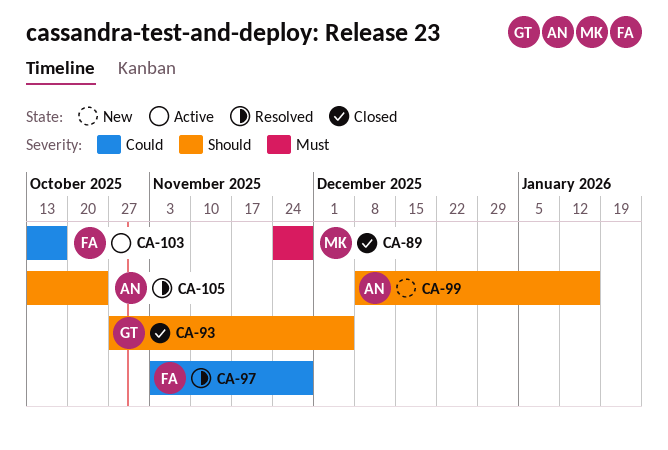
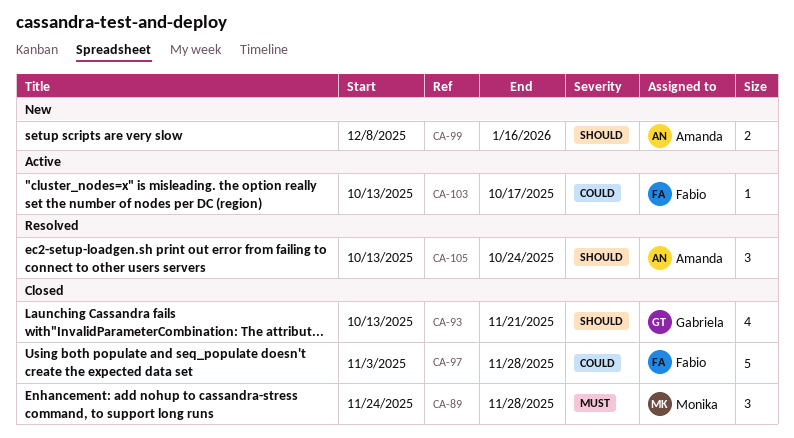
CA-93, start: Oct 27 -> Oct 13
CA-93, due: Dec 5 -> Nov 21
CA-97, status: Resolved -> Closed

